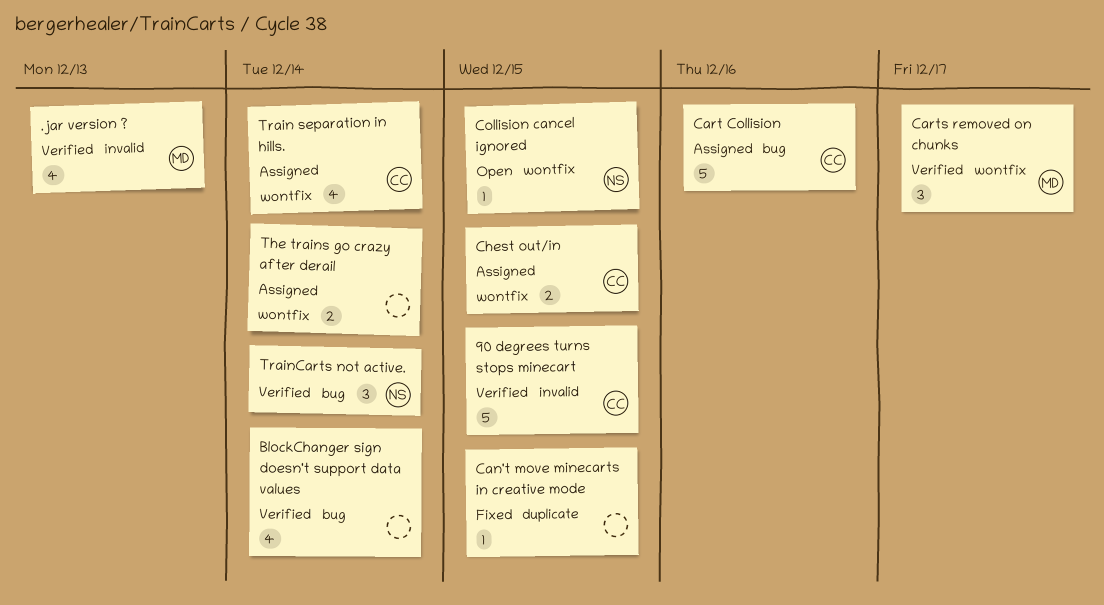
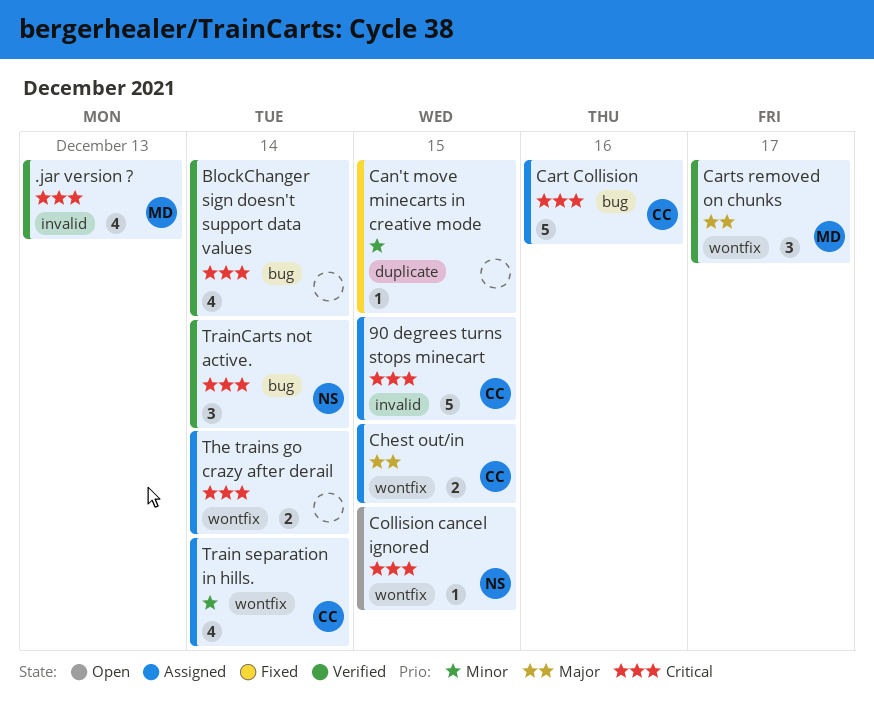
90 degrees turns stops minecart, status: Verified -> Assigned

